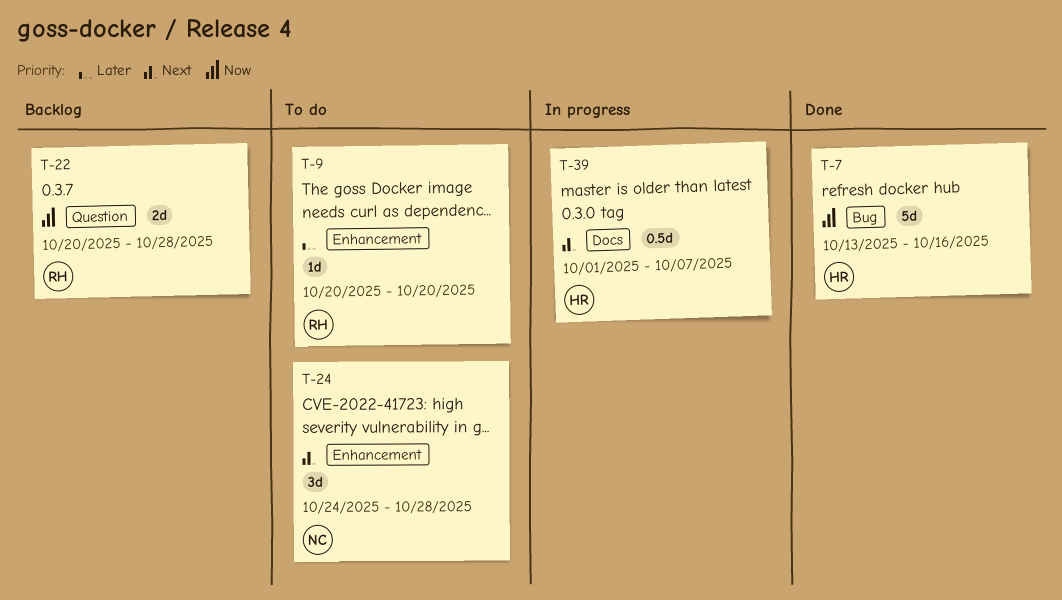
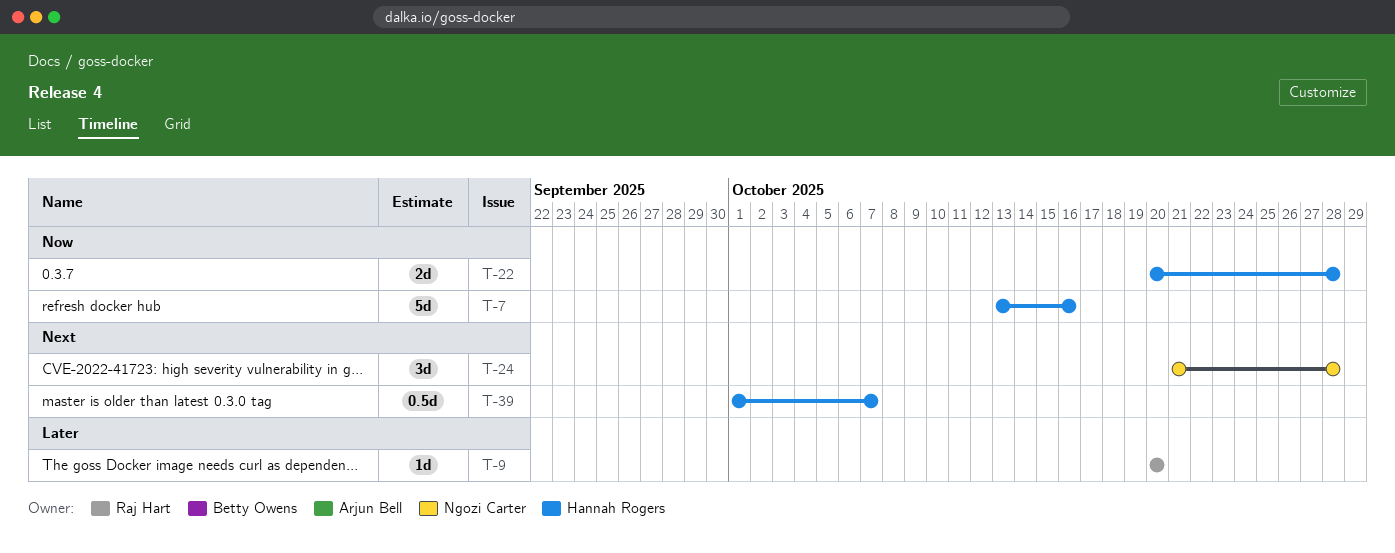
T-22, owner: Raj Hart -> Hannah Rogers
T-24, start: Oct 24 -> Oct 21

